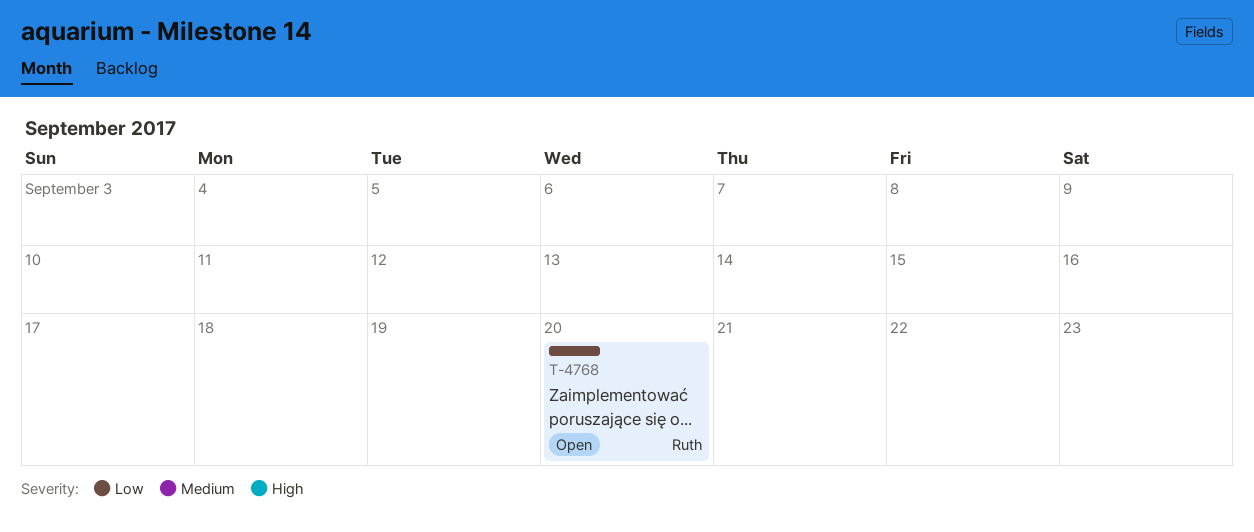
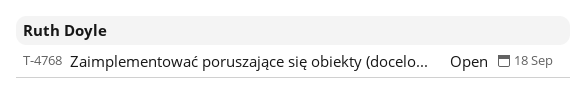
T-4768, due: Sep 20 -> Sep 18

